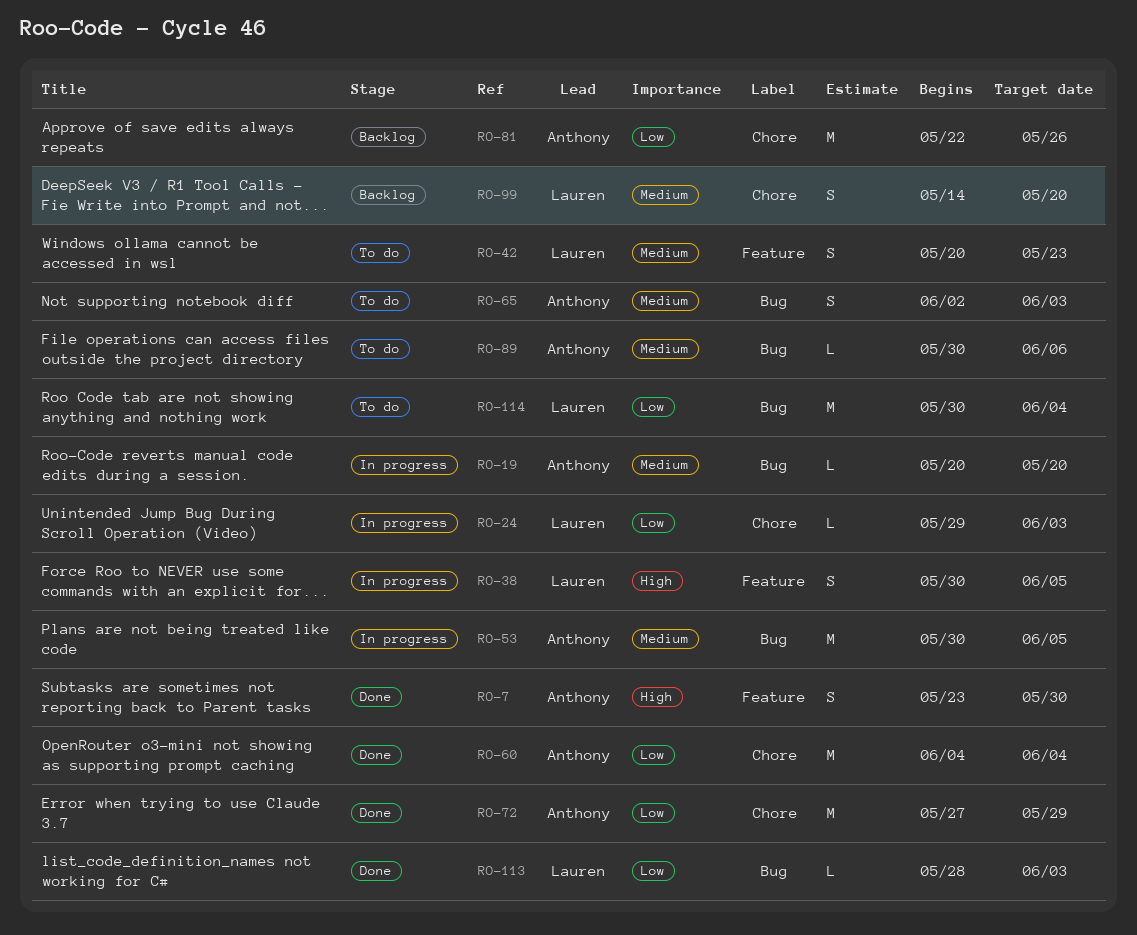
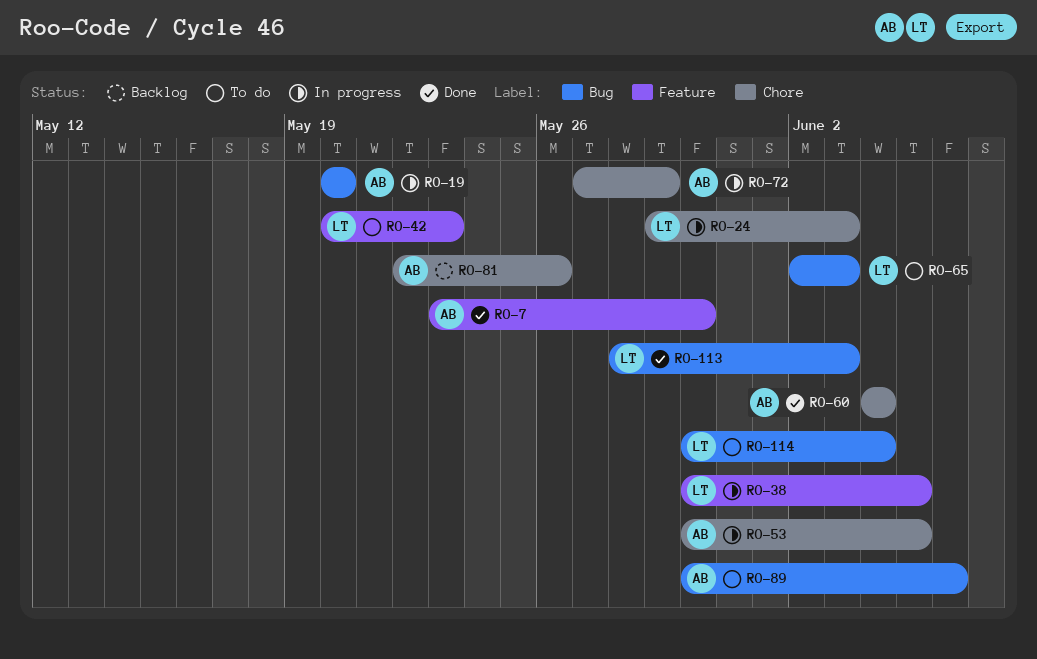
RO-53, label: Bug -> Chore
RO-65, owner: Anthony -> Lauren
RO-72, status: Done -> In progress
RO-99: present -> none

